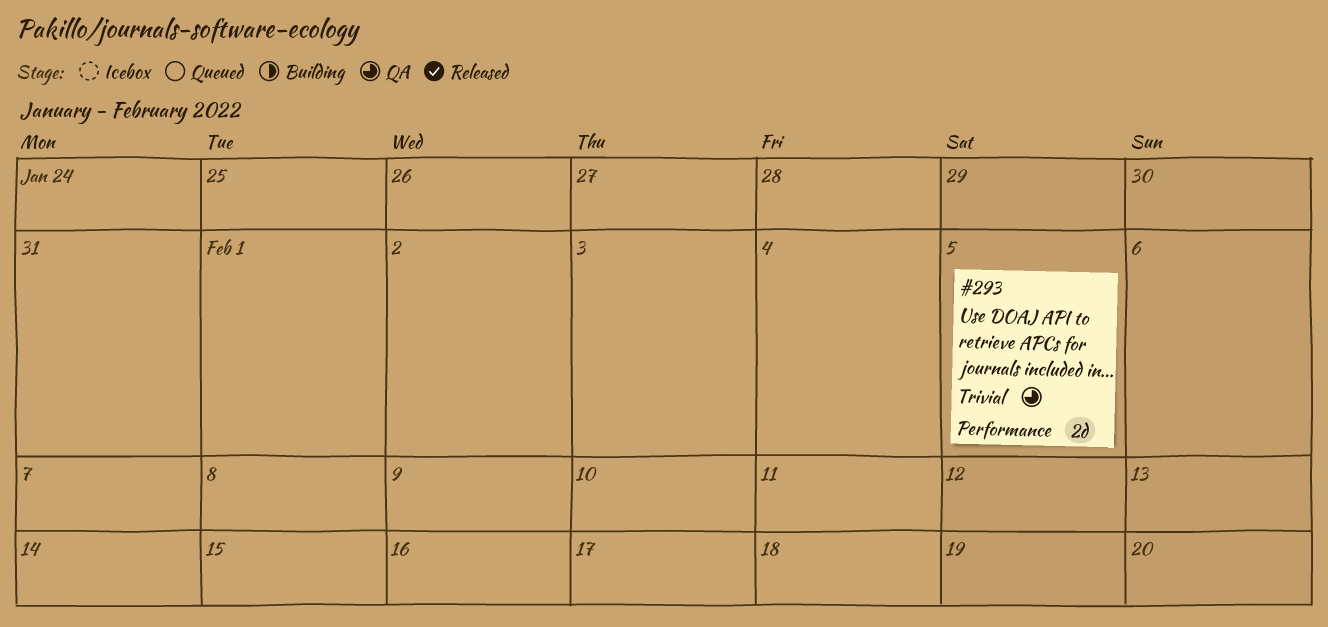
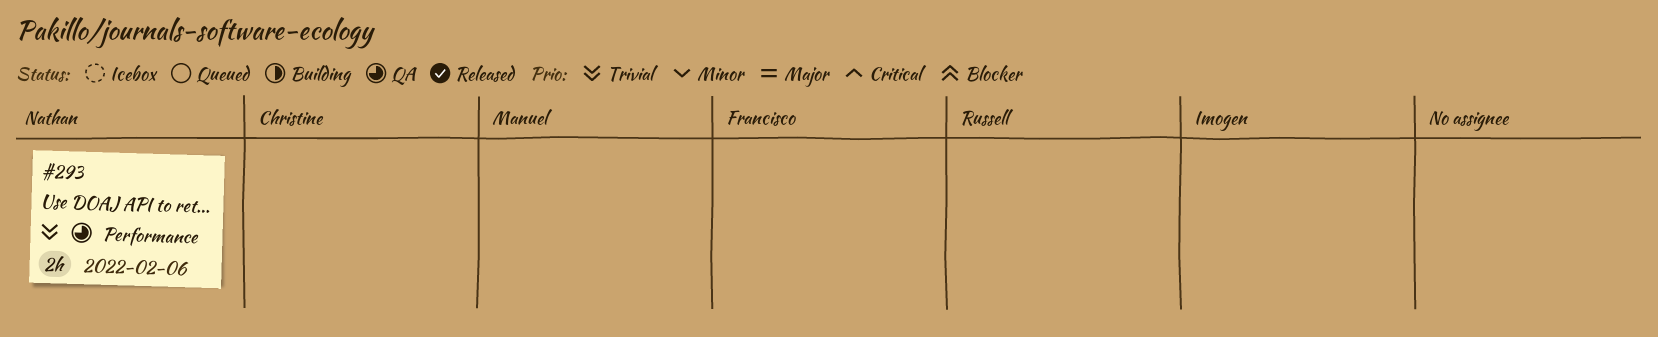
#293, estimate: 2d -> 2h
#293, due: Feb 5 -> Feb 6

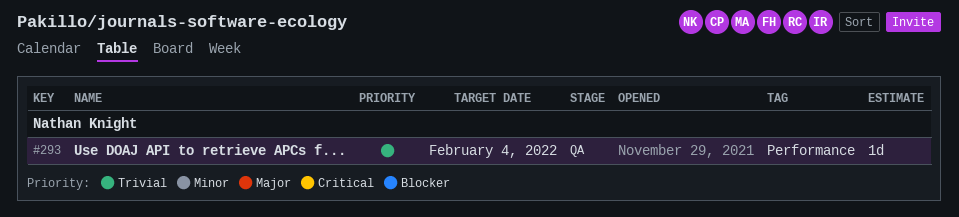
#293, estimate: 2h -> 1d
#293, due: Feb 6 -> Feb 4

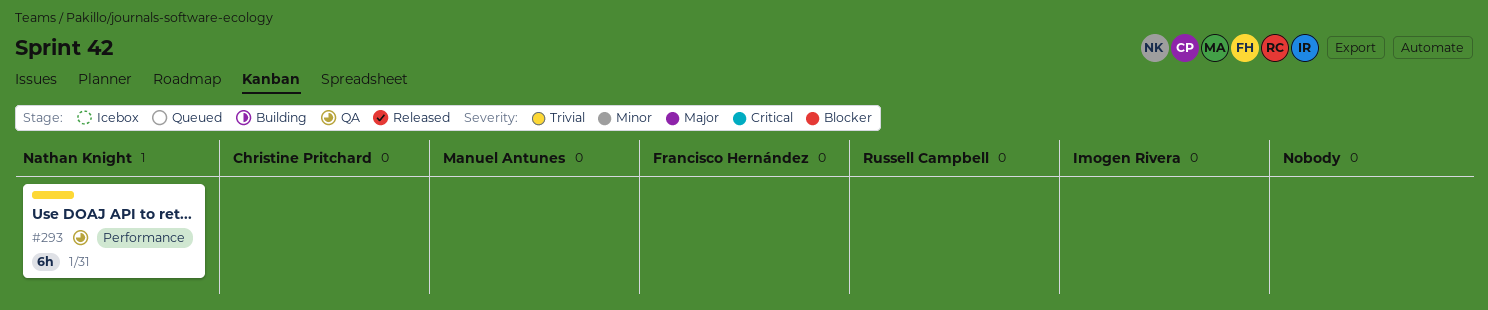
#293, estimate: 1d -> 6h
#293, due: Feb 4 -> Jan 31

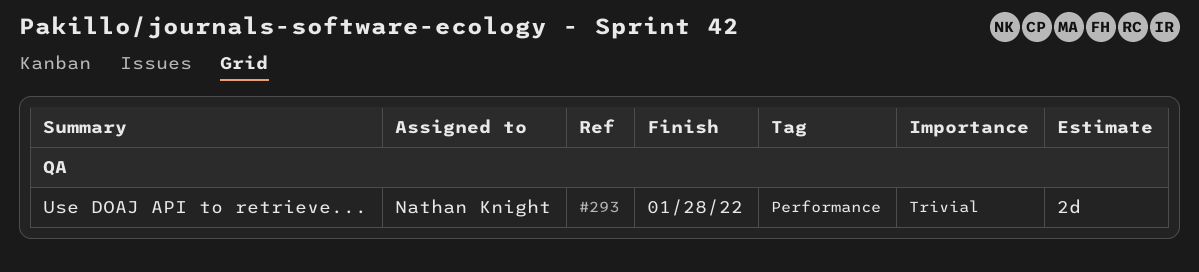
#293, estimate: 6h -> 2d
#293, due: Jan 31 -> Jan 28

